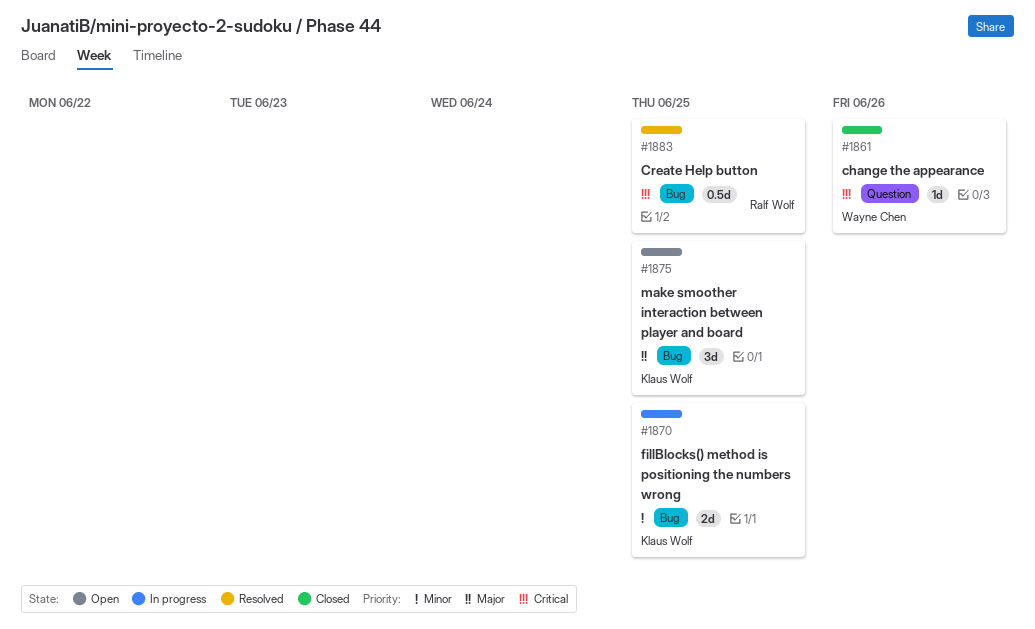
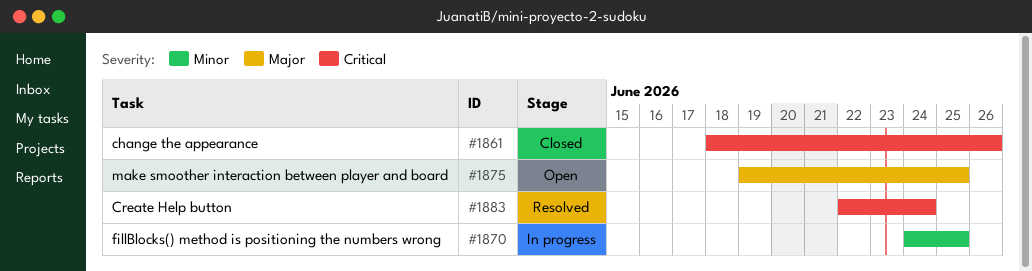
#1883, due: Jun 25 -> Jun 24

